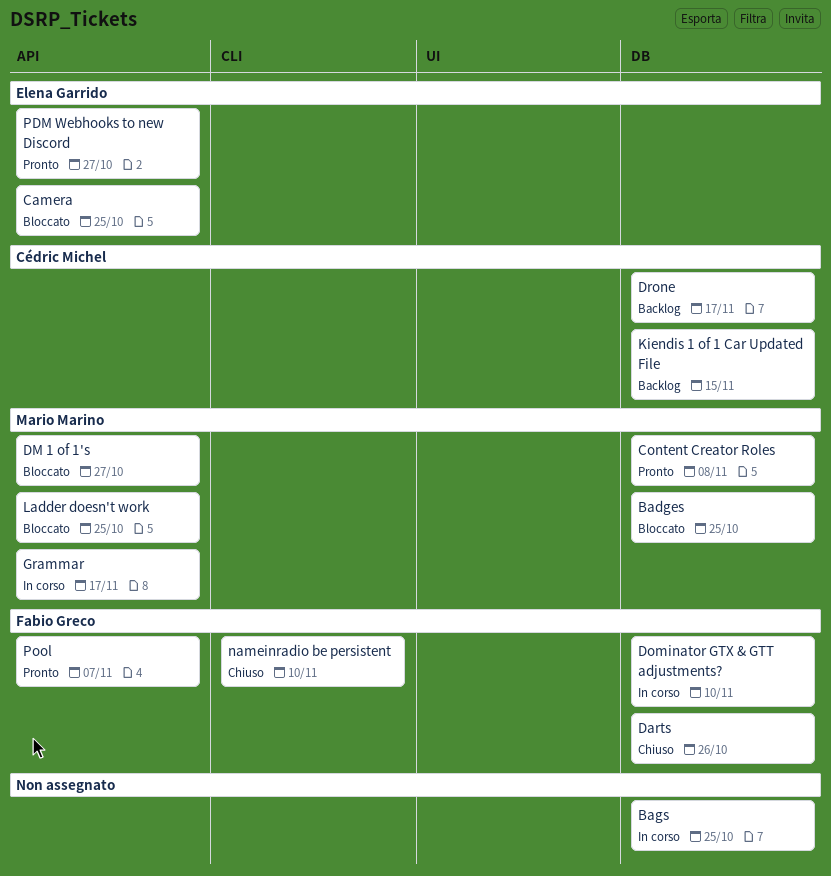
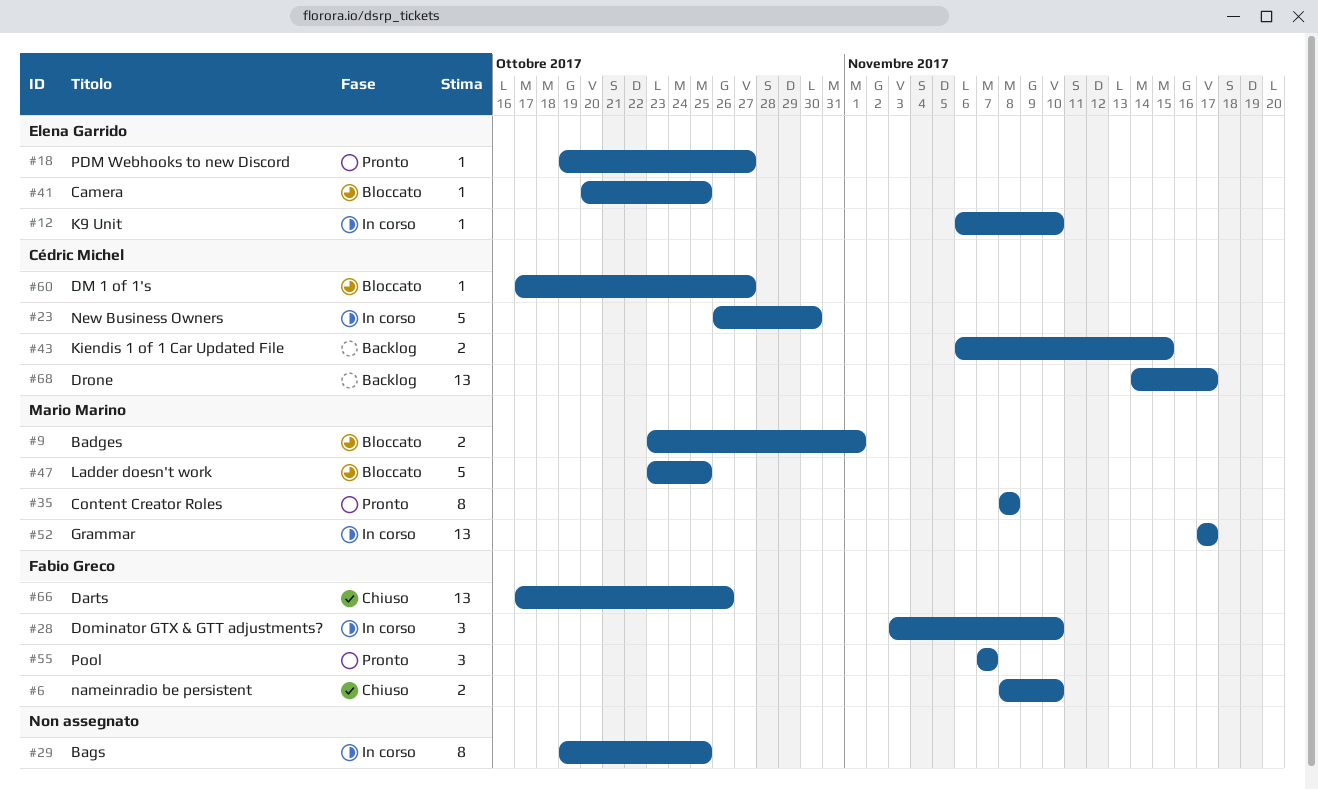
Badges, due: Oct 25 -> Nov 1
DM 1 of 1's, owner: Mario Marino -> Cédric Michel
K9 Unit: none -> present
New Business Owners: none -> present

